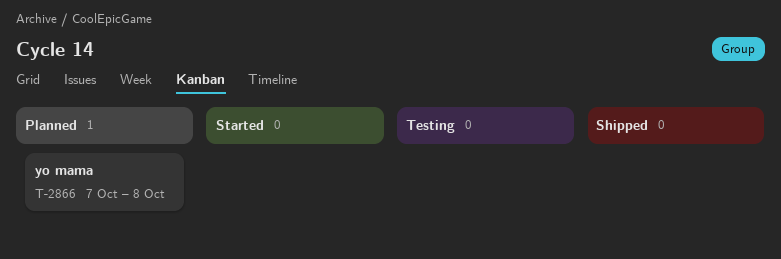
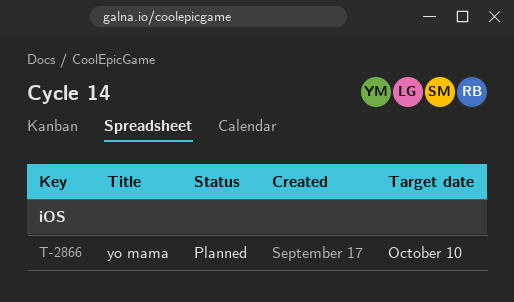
T-2866, due: Oct 8 -> Oct 10

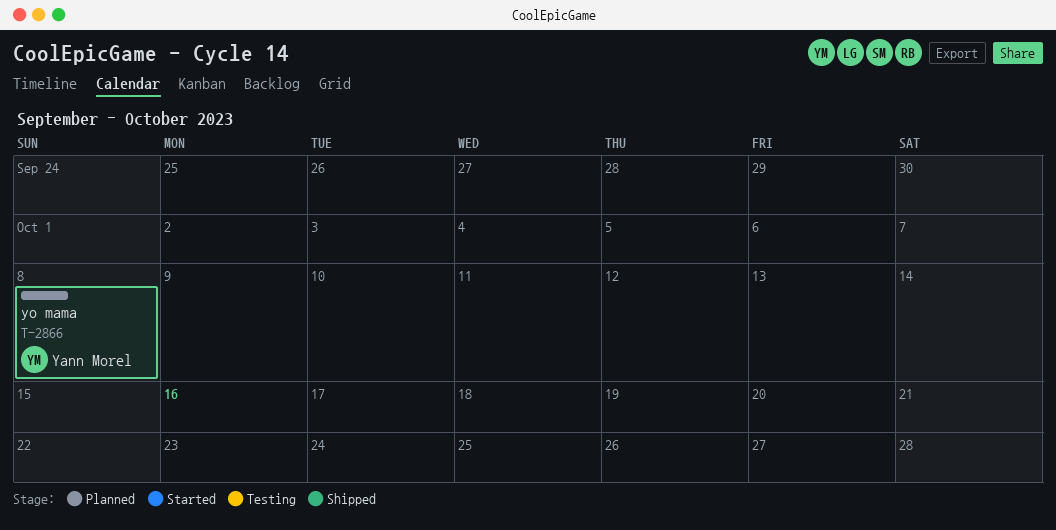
T-2866, due: Oct 10 -> Oct 8

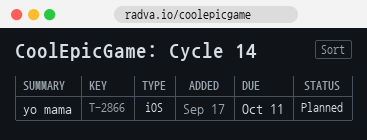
T-2866, due: Oct 8 -> Oct 11

